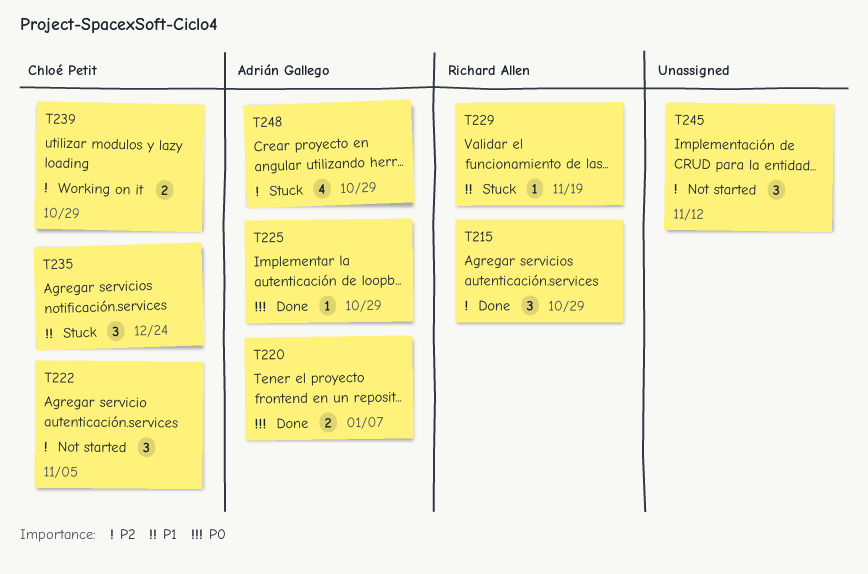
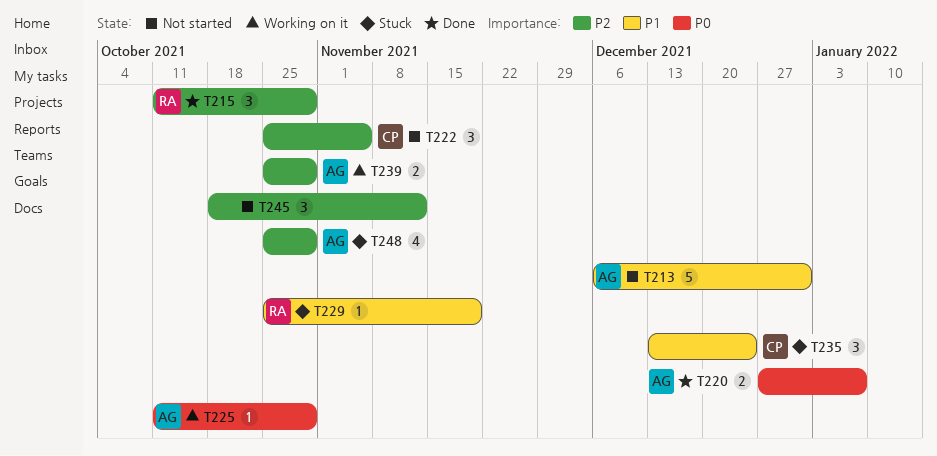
T213: none -> present
T225, status: Done -> Working on it
T239, owner: Chloé Petit -> Adrián Gallego

